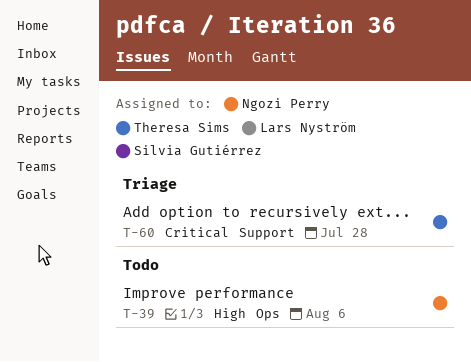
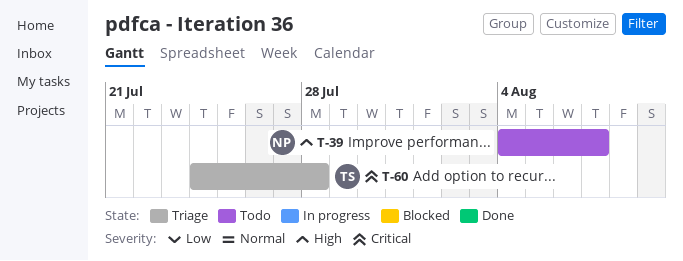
T-39, due: Aug 6 -> Aug 7

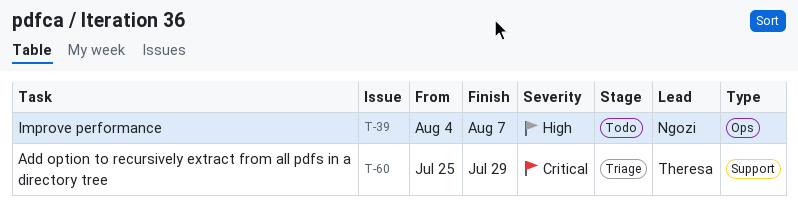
T-60, start: Jul 24 -> Jul 25
T-60, due: Jul 28 -> Jul 29

